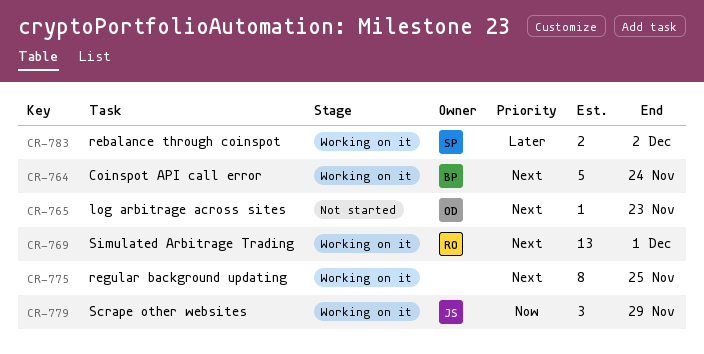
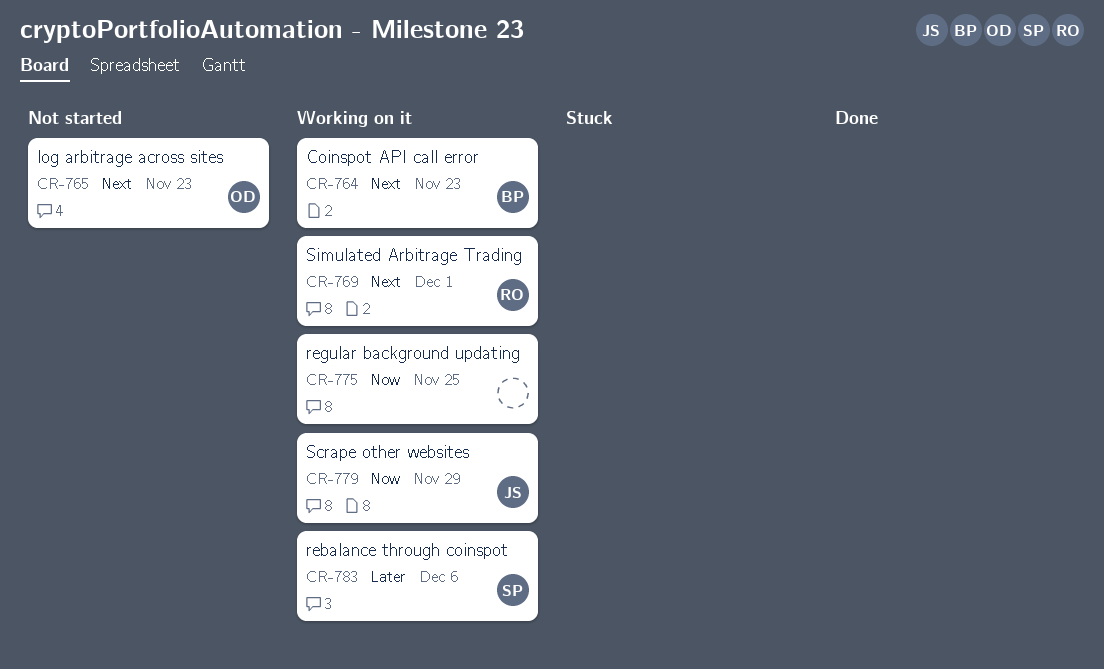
CR-764, due: Nov 24 -> Nov 23
CR-775, priority: Next -> Now
CR-783, due: Dec 2 -> Dec 6

